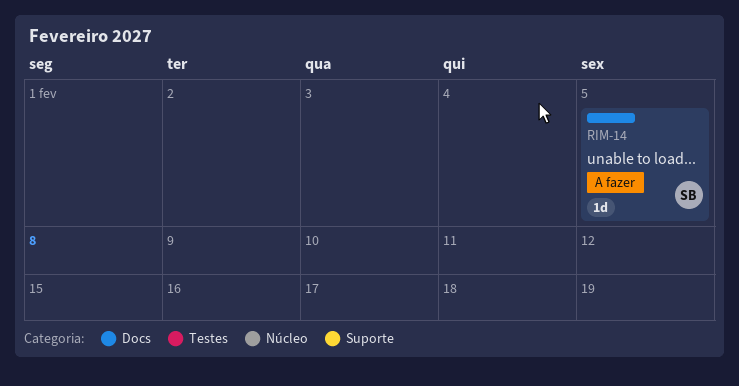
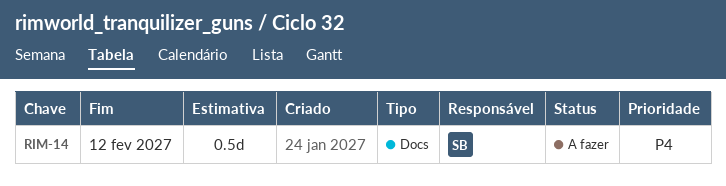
RIM-14, estimate: 1d -> 0.5d
RIM-14, due: Feb 5 -> Feb 12

